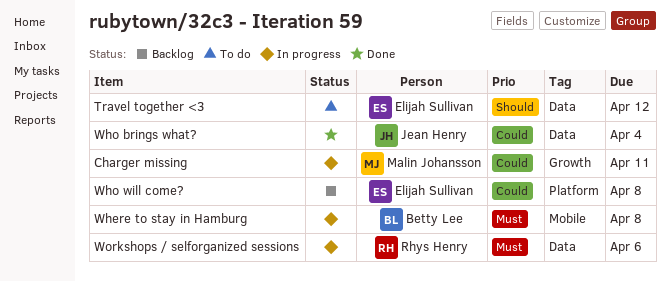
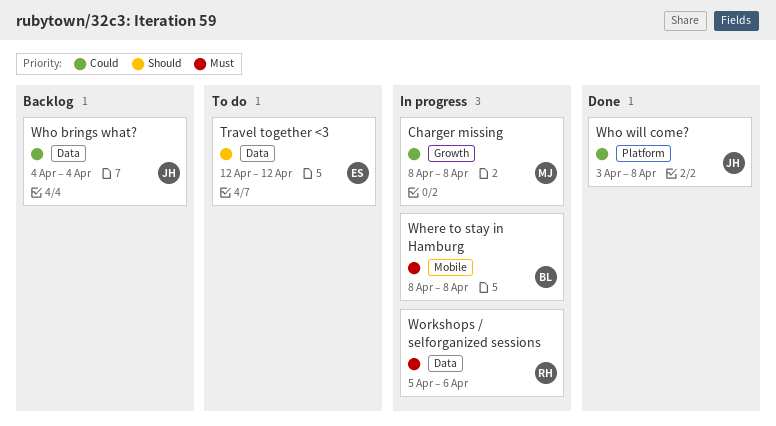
Charger missing, due: Apr 11 -> Apr 8
Who brings what?, status: Done -> Backlog
Who will come?, status: Backlog -> Done
Who will come?, owner: Elijah Sullivan -> Jean Henry

